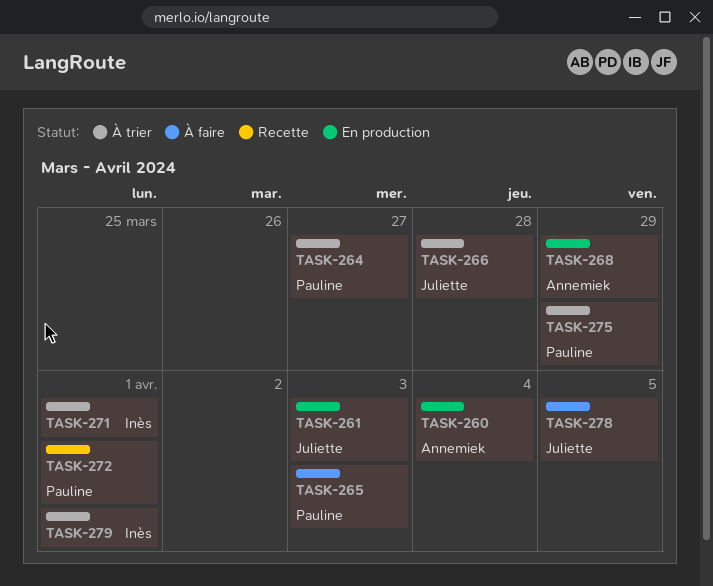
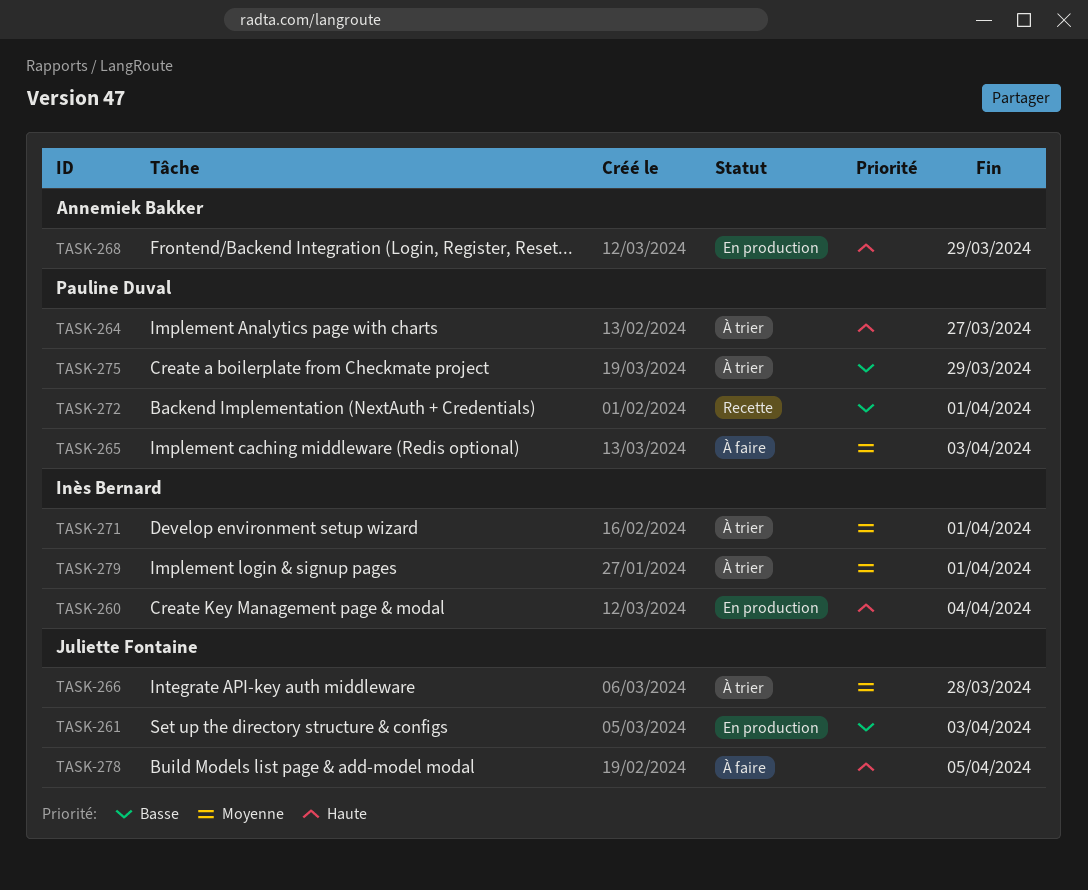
TASK-260, owner: Annemiek Bakker -> Inès Bernard

